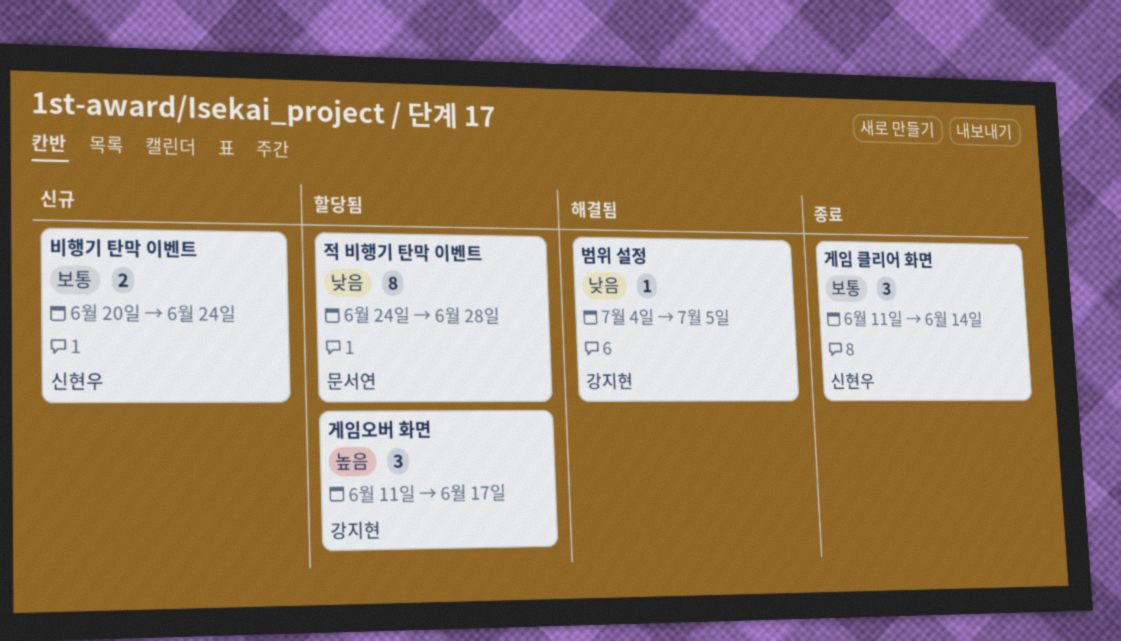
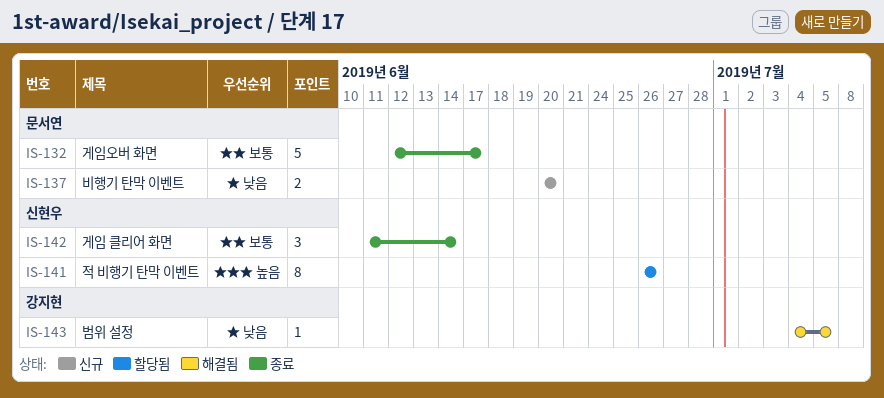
게임오버 화면, status: 할당됨 -> 종료
게임오버 화면, owner: 강지현 -> 문서연
게임오버 화면, priority: 높음 -> 보통
게임오버 화면, estimate: 3 -> 5
게임오버 화면, start: Jun 11 -> Jun 12
비행기 탄막 이벤트, owner: 신현우 -> 문서연
비행기 탄막 이벤트, priority: 보통 -> 낮음
비행기 탄막 이벤트, due: Jun 24 -> Jun 20
적 비행기 탄막 이벤트, owner: 문서연 -> 신현우
적 비행기 탄막 이벤트, priority: 낮음 -> 높음
적 비행기 탄막 이벤트, start: Jun 24 -> Jun 26
적 비행기 탄막 이벤트, due: Jun 28 -> Jun 26

